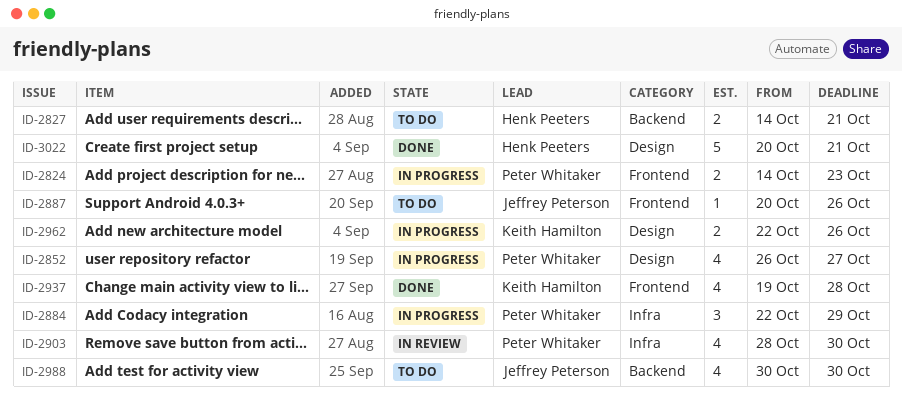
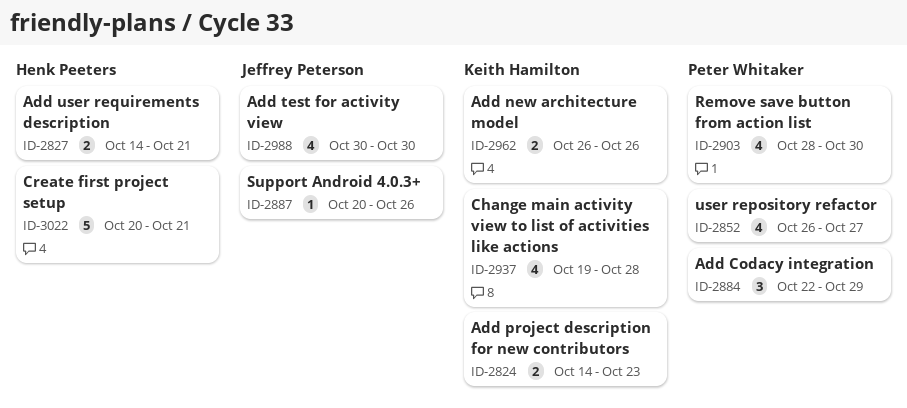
ID-2824, owner: Peter Whitaker -> Keith Hamilton
ID-2962, start: Oct 22 -> Oct 26

